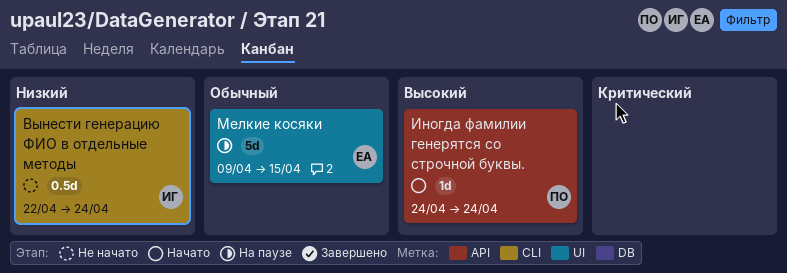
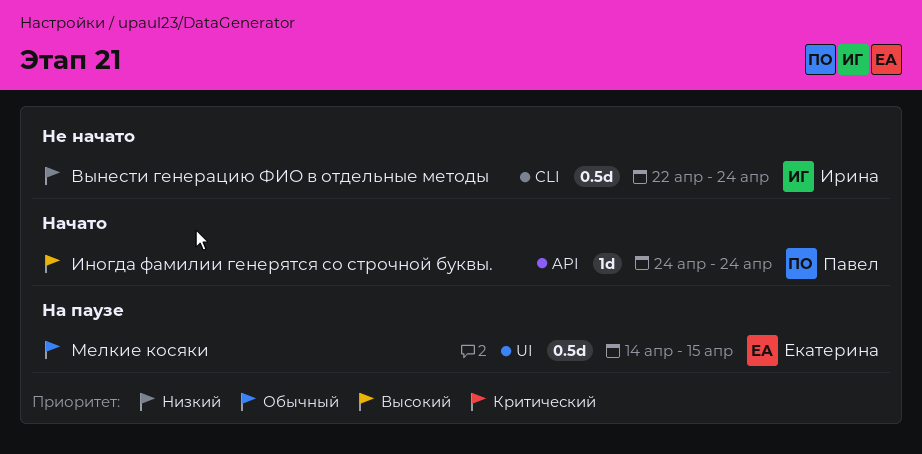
Мелкие косяки, estimate: 5d -> 0.5d
Мелкие косяки, start: Apr 9 -> Apr 14

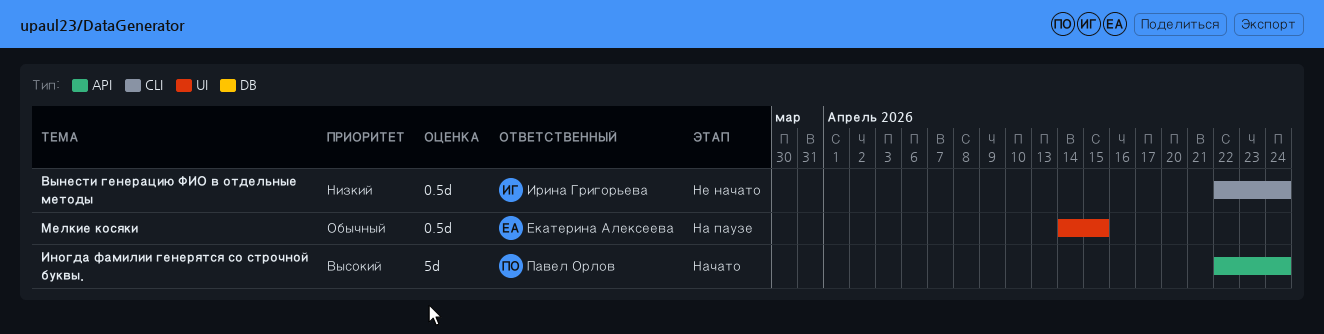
Иногда фамилии генерятся со строчной буквы., estimate: 1d -> 5d
Иногда фамилии генерятся со строчной буквы., start: Apr 24 -> Apr 22

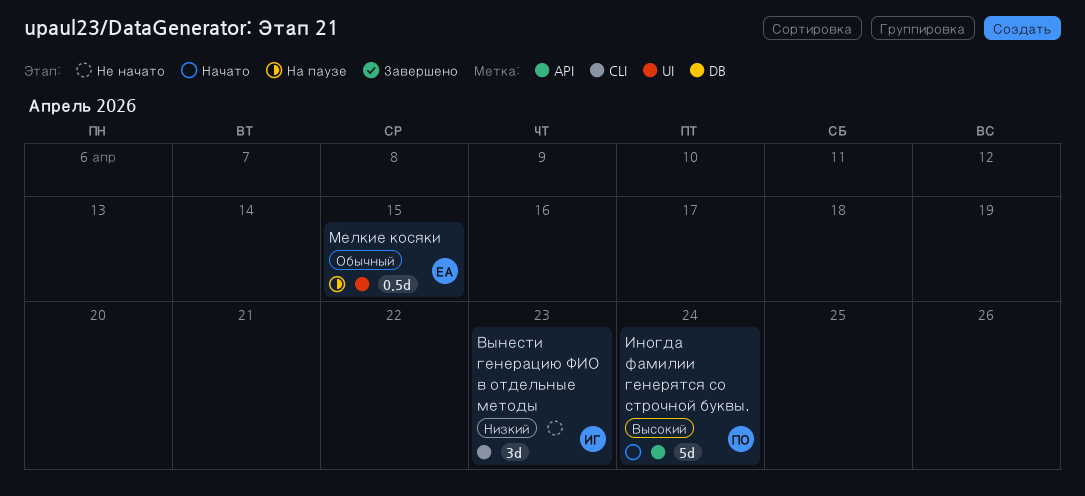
Вынести генерацию ФИО в отдельные методы, estimate: 0.5d -> 3d
Вынести генерацию ФИО в отдельные методы, due: Apr 24 -> Apr 23

